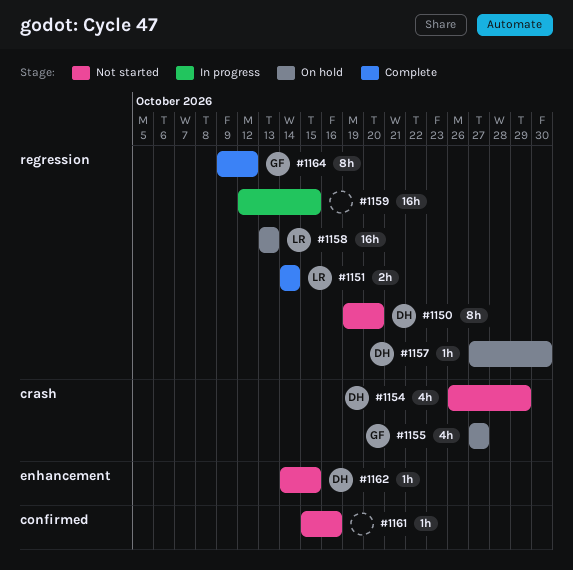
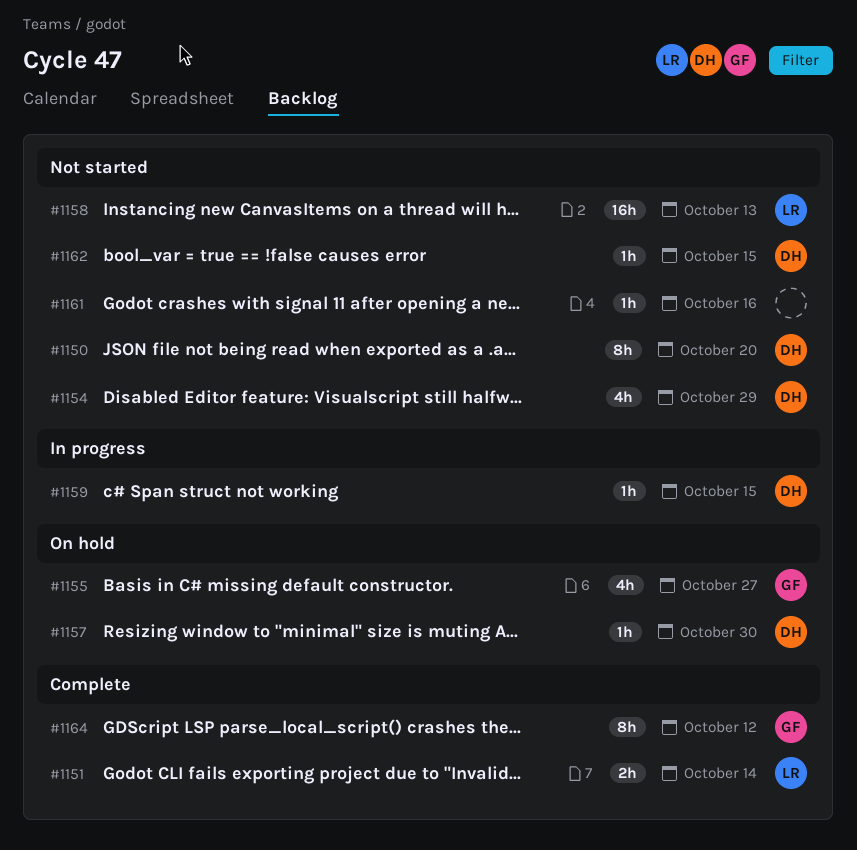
#1158, status: On hold -> Not started
#1159, owner: none -> DH
#1159, estimate: 16h -> 1h

